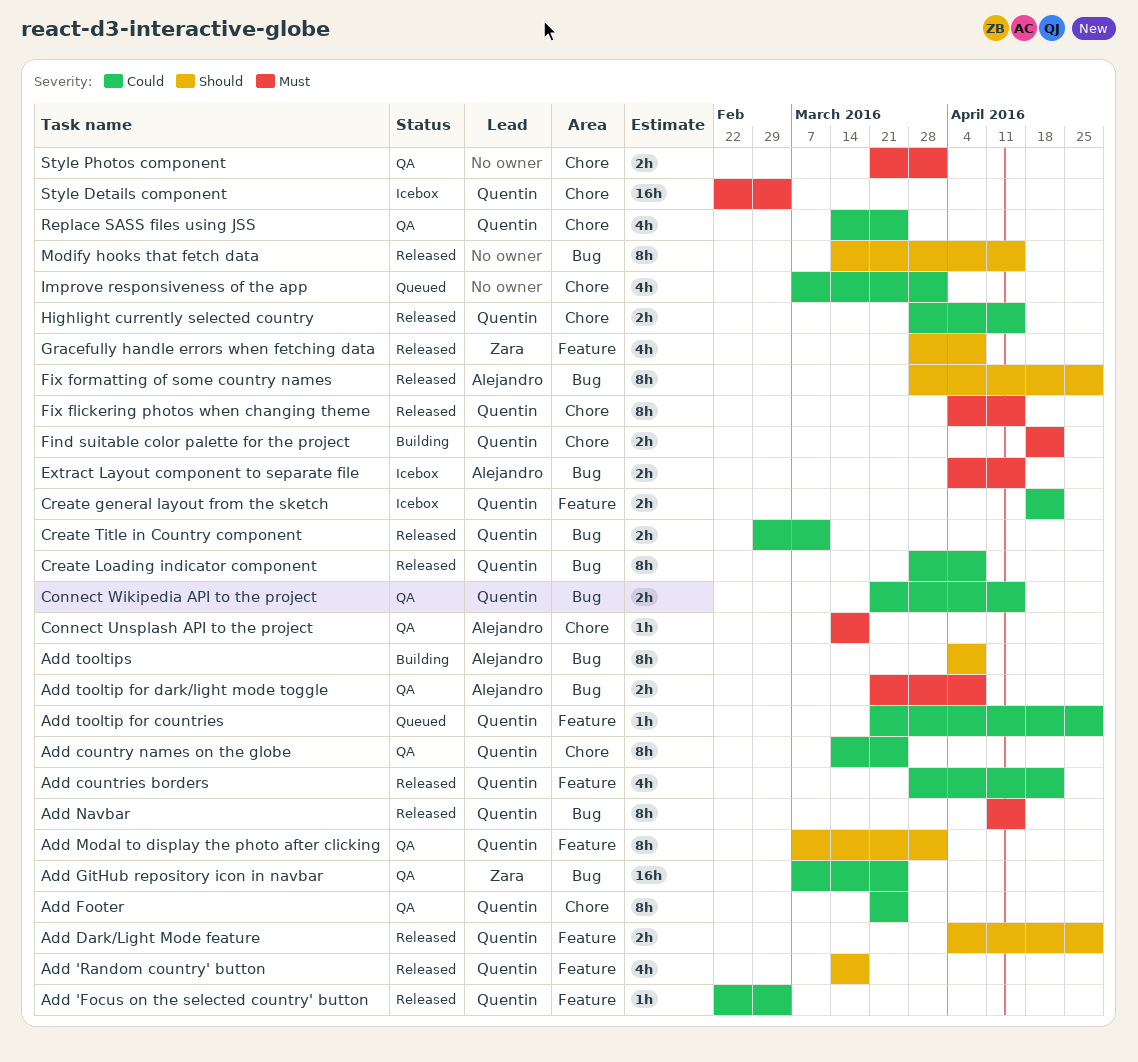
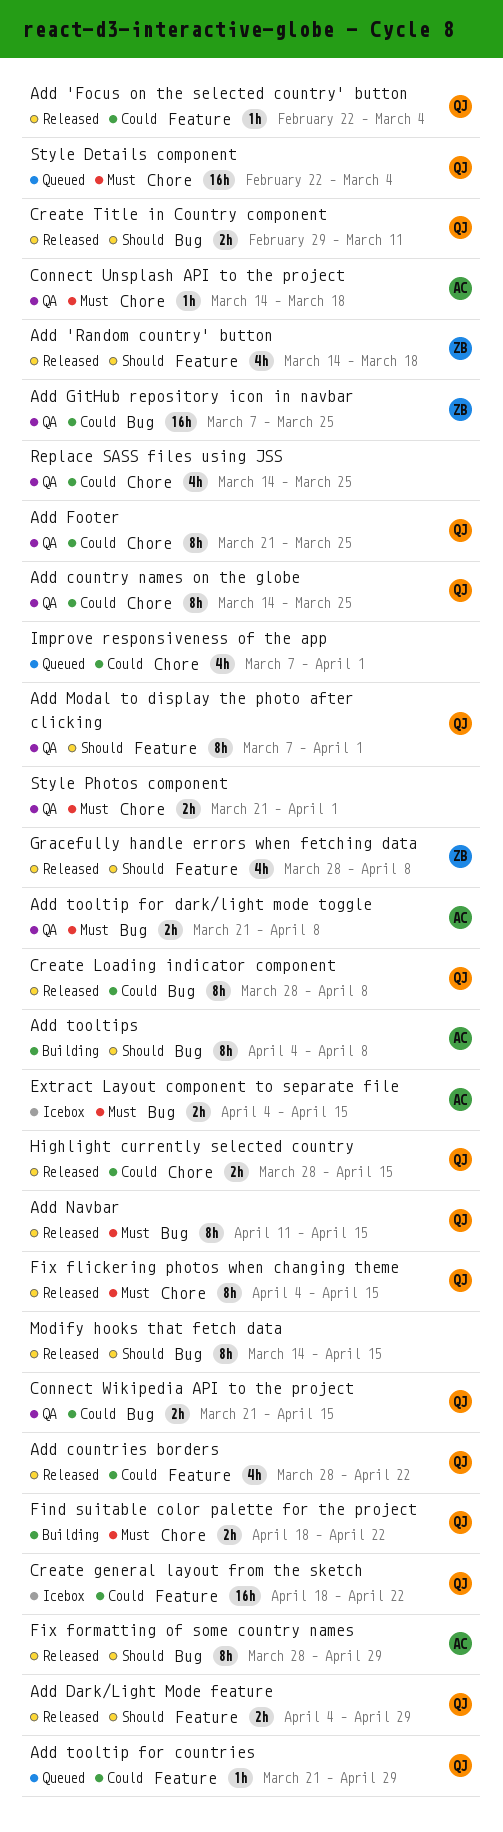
Add 'Random country' button, owner: Quentin -> Zara
Create general layout from the sketch, estimate: 2h -> 16h
Create Title in Country component, priority: Could -> Should
Replace SASS files using JSS, owner: Quentin -> none
Style Details component, status: Icebox -> Queued

